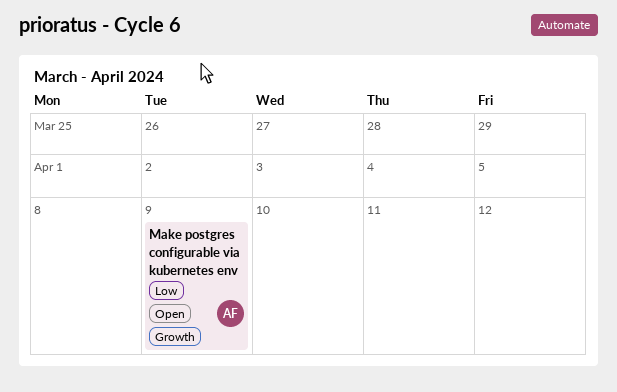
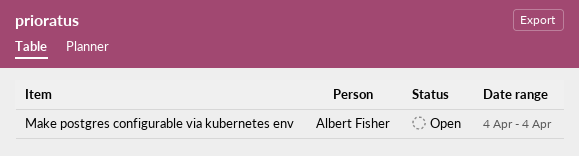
Make postgres configurable via kubernetes env, due: Apr 9 -> Apr 4

